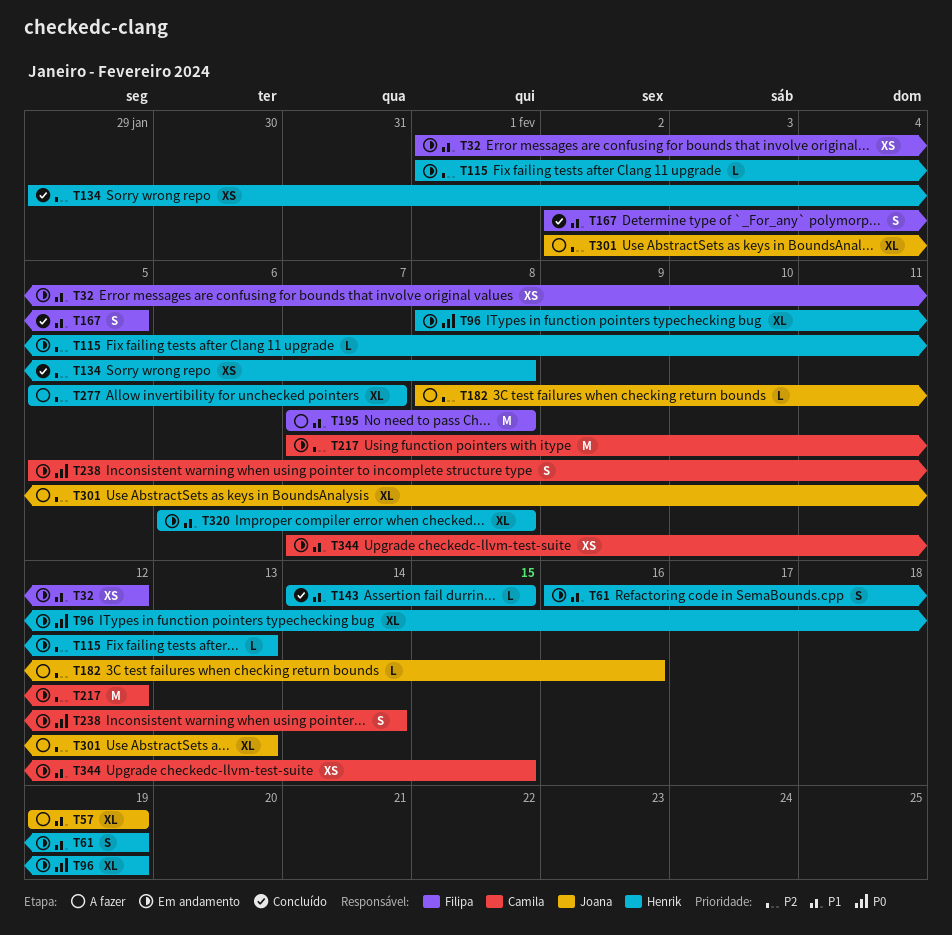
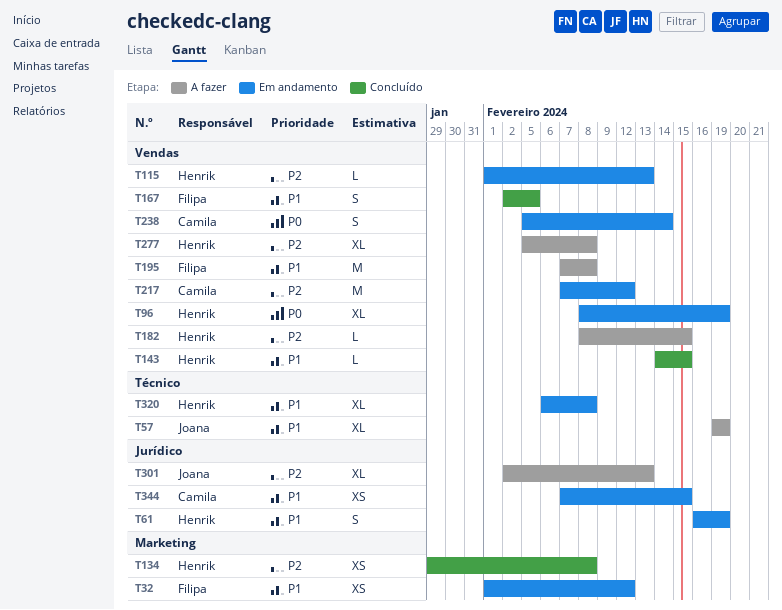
T182, owner: Joana -> Henrik
T182, due: Feb 16 -> Feb 15
T277, due: Feb 7 -> Feb 8

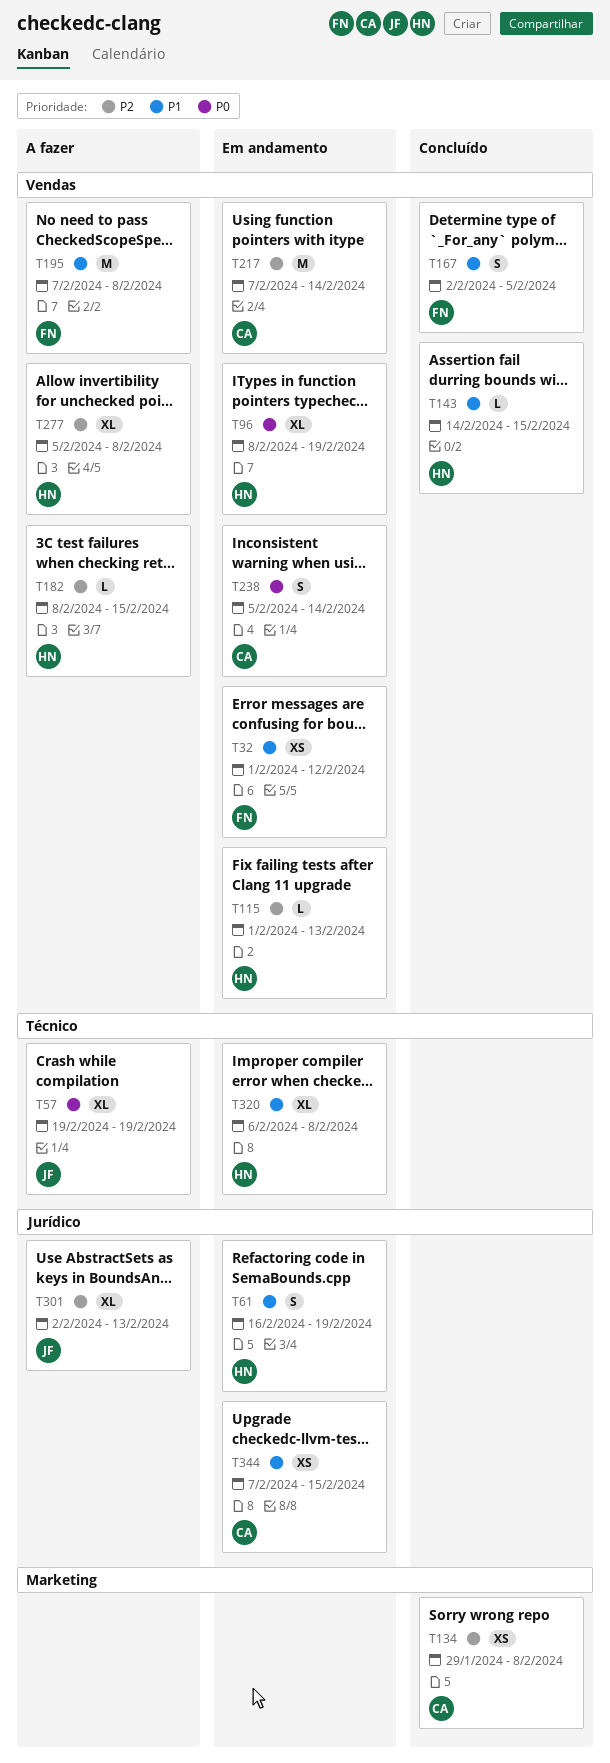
T32, label: Marketing -> Vendas
T57, priority: P1 -> P0
T134, owner: Henrik -> Camila
T217, due: Feb 12 -> Feb 14

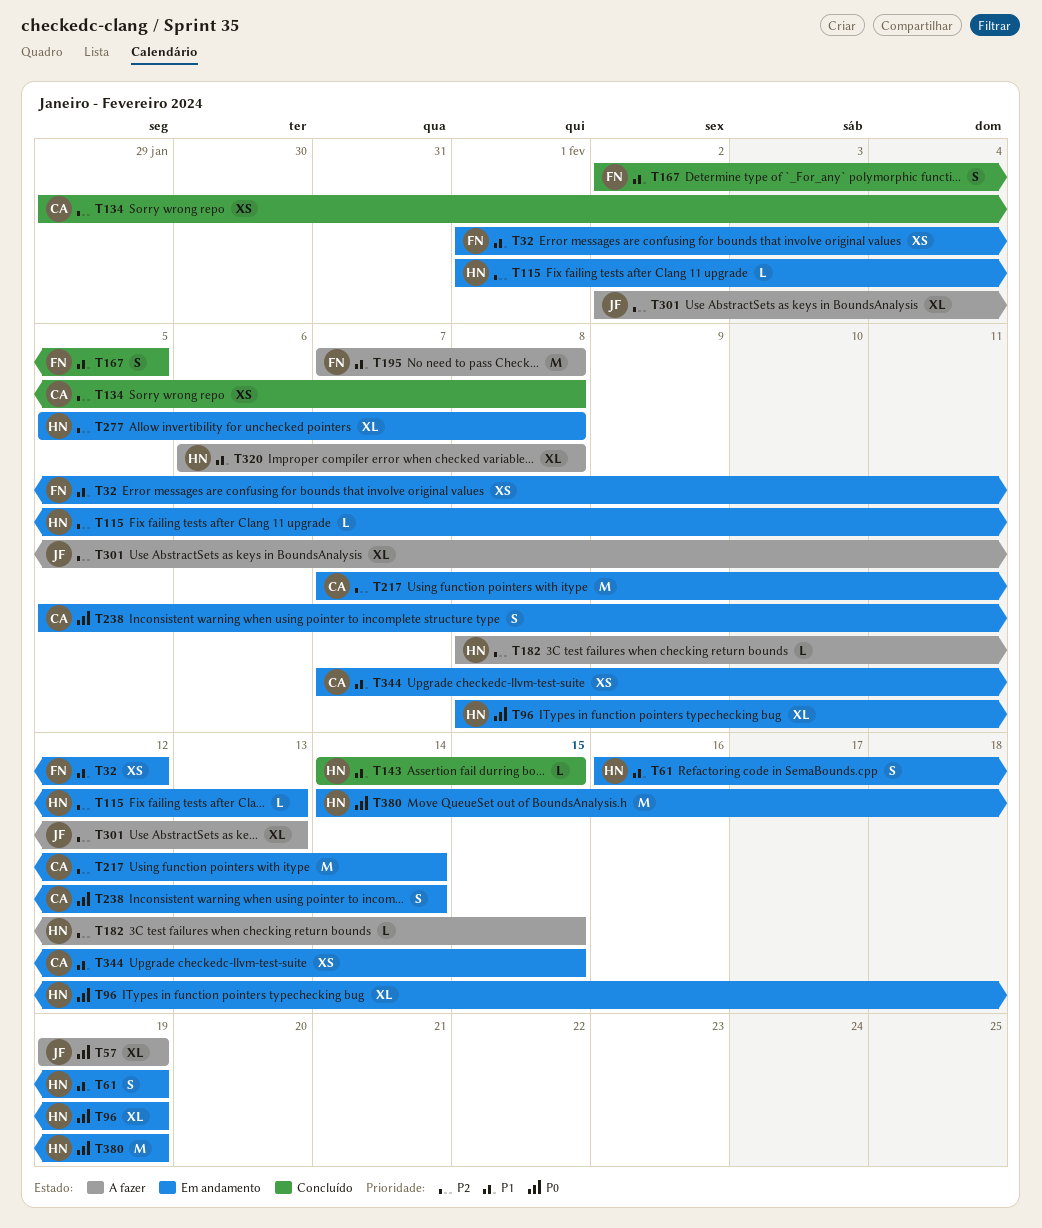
T277, status: A fazer -> Em andamento
T320, status: Em andamento -> A fazer
T380: none -> present

